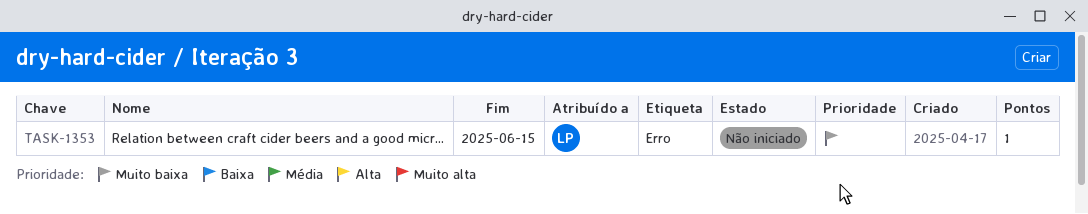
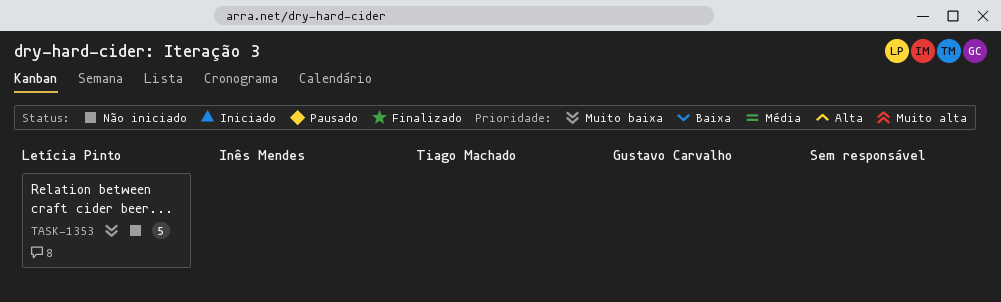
TASK-1353, estimate: 1 -> 5

